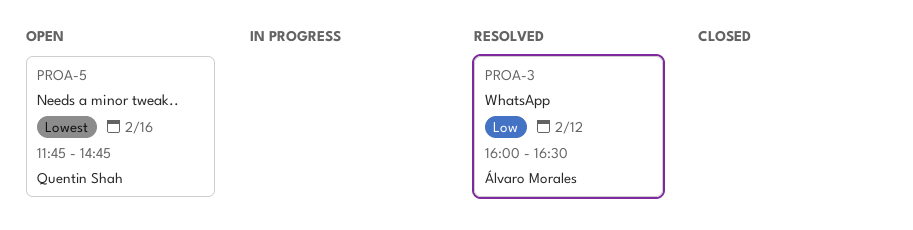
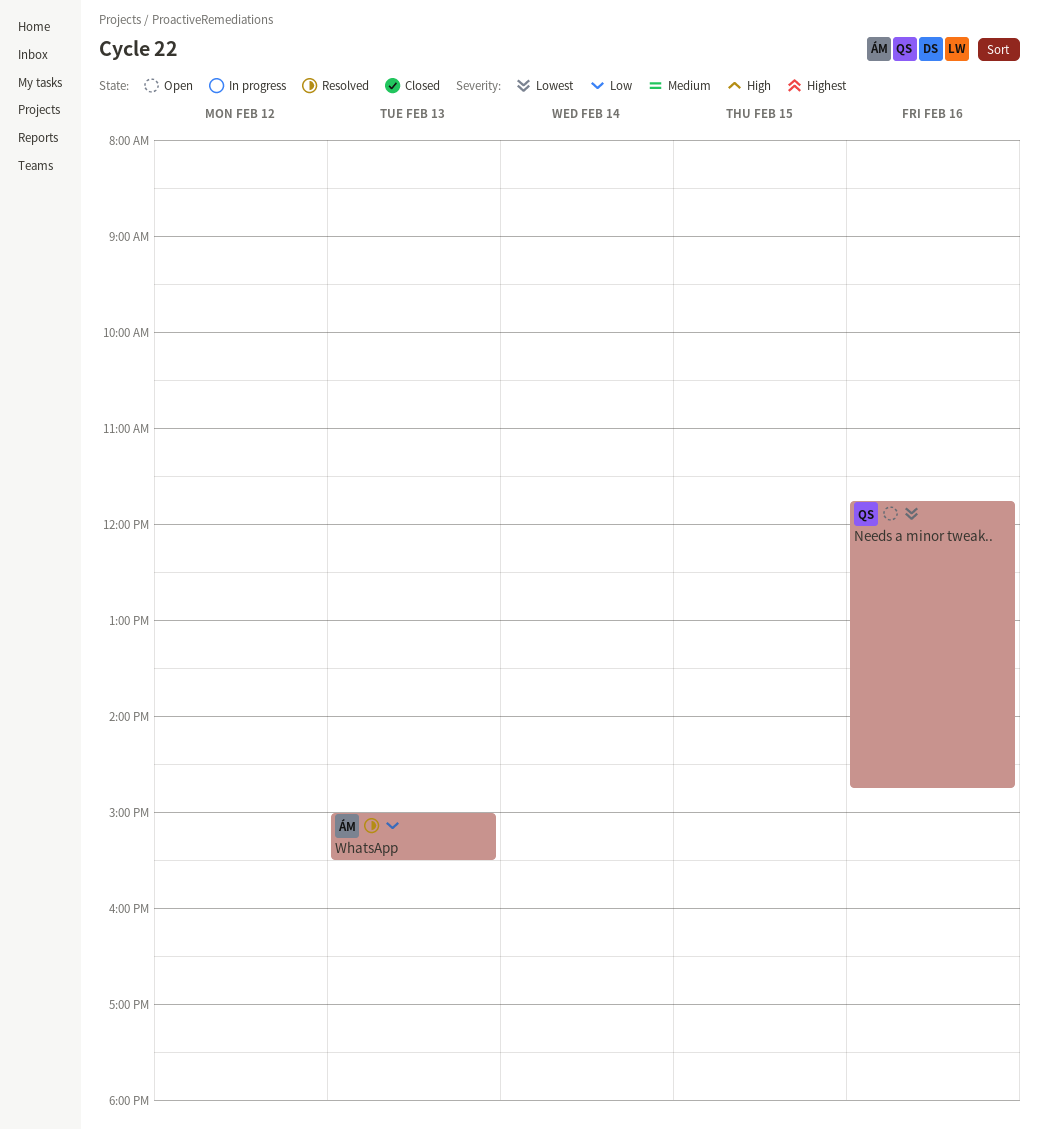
WhatsApp, day: Feb 12 -> Feb 13
WhatsApp, begins: 16:00 -> 15:00
WhatsApp, ends: 16:30 -> 15:30

